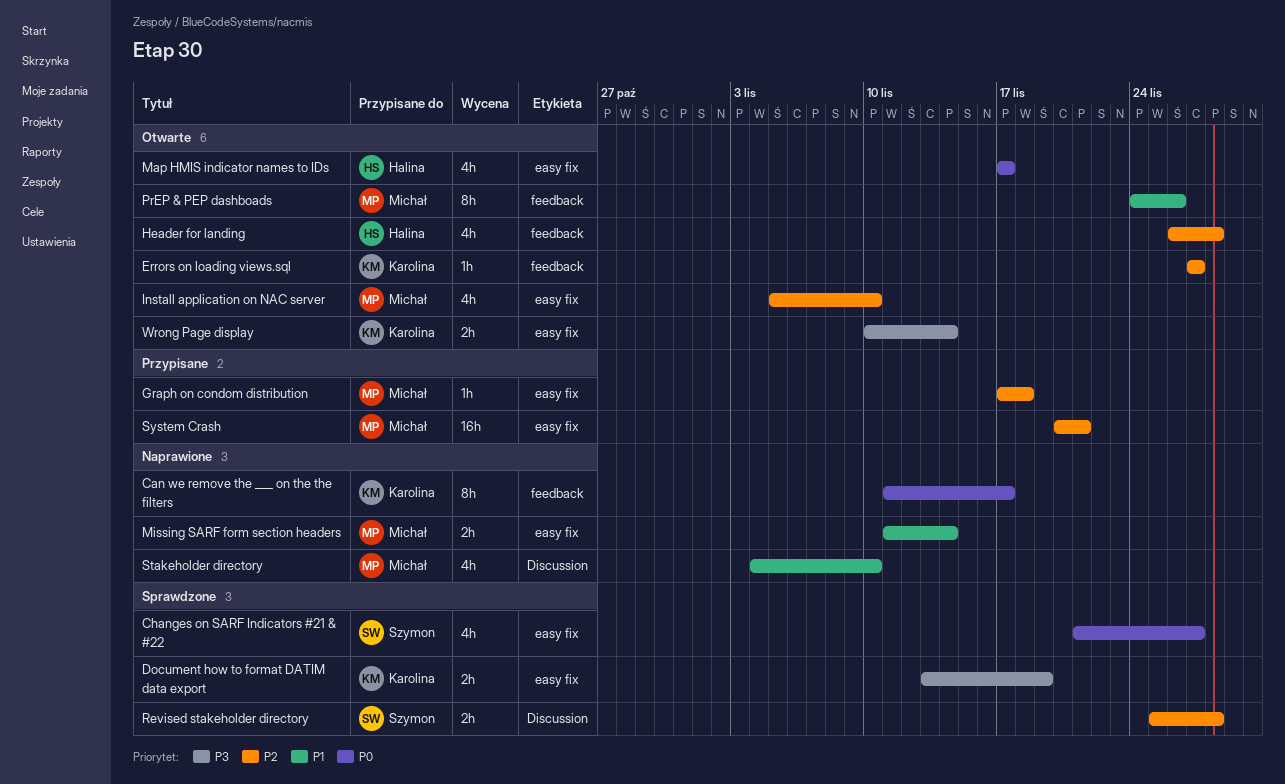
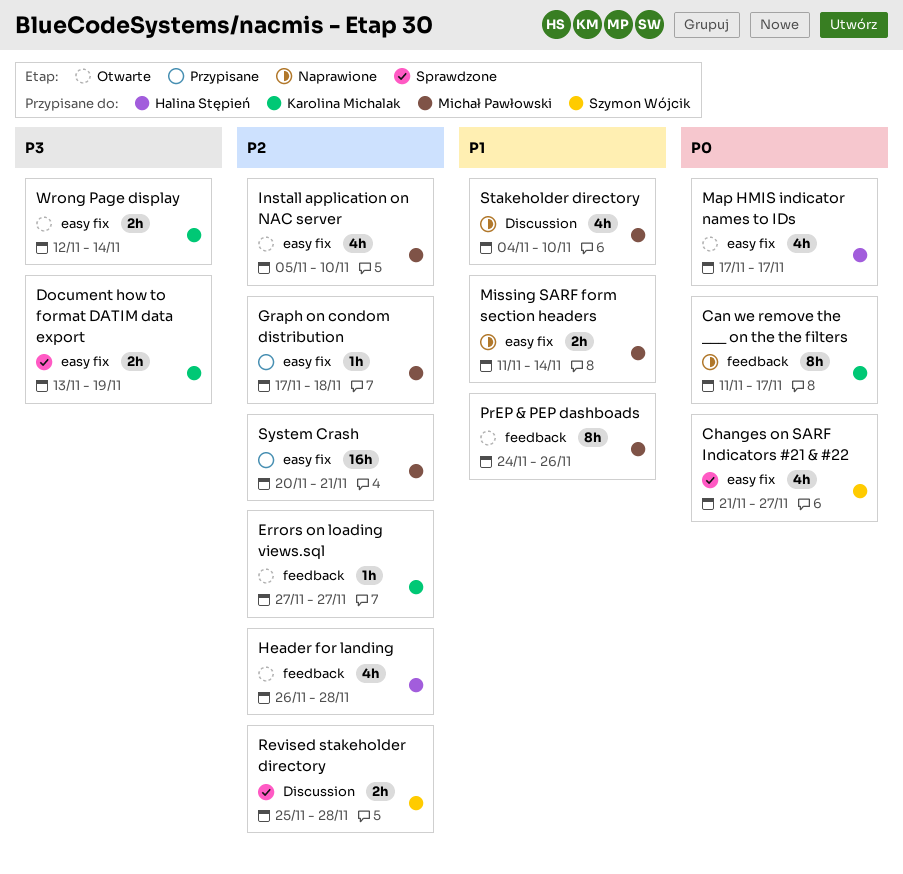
Wrong Page display, start: Nov 10 -> Nov 12

